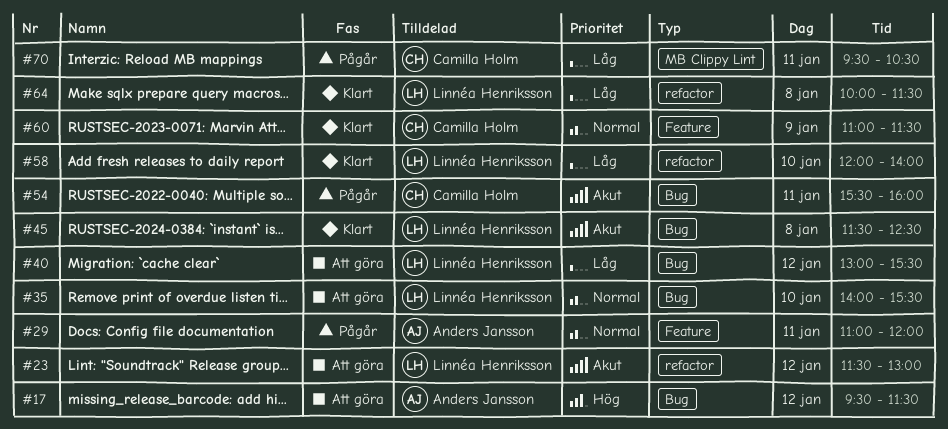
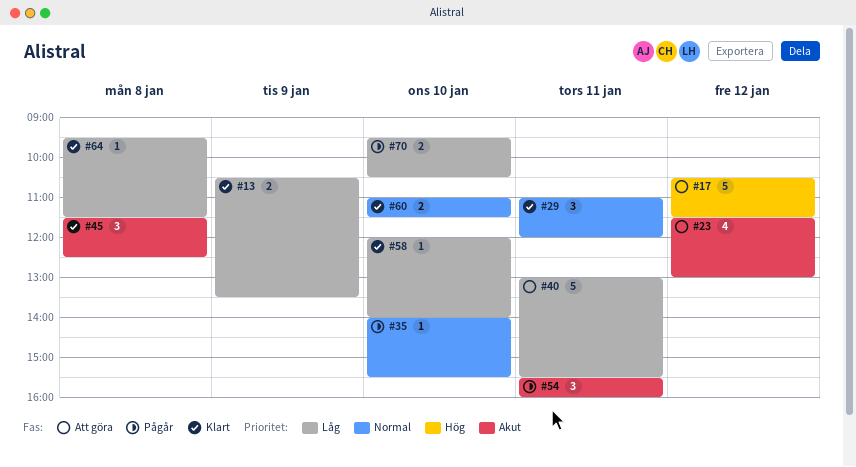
#13: none -> present
#17, begins: 09:30 -> 10:30
#29, status: Pågår -> Klart
#35, status: Att göra -> Pågår
#40, day: Jan 12 -> Jan 11
#60, day: Jan 9 -> Jan 10
#64, begins: 10:00 -> 09:30
#70, day: Jan 11 -> Jan 10

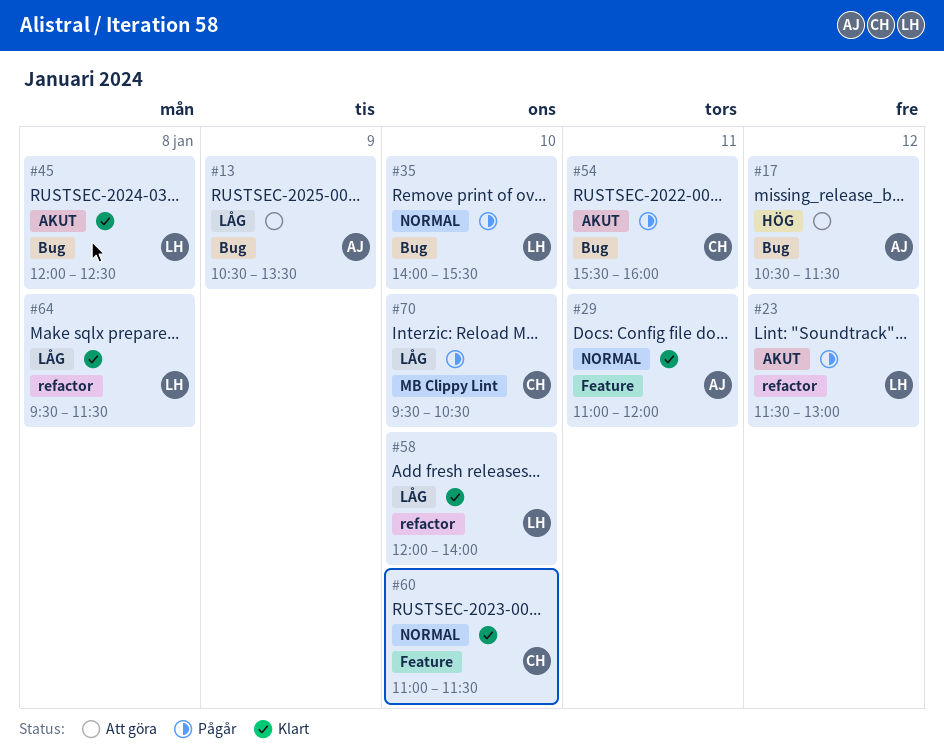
#13, status: Klart -> Att göra
#23, status: Att göra -> Pågår
#40: present -> none
#45, begins: 11:30 -> 12:00

